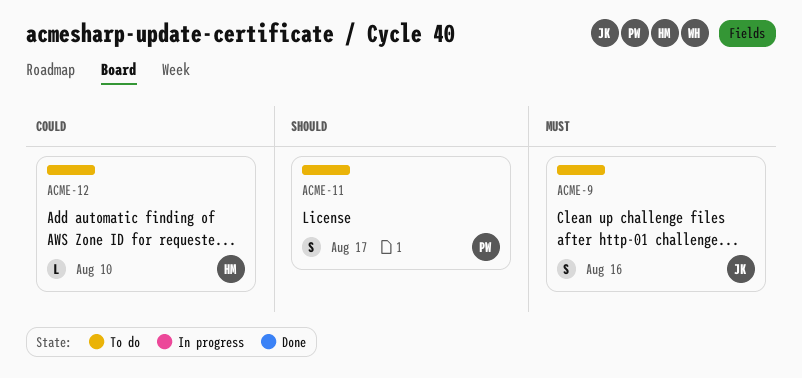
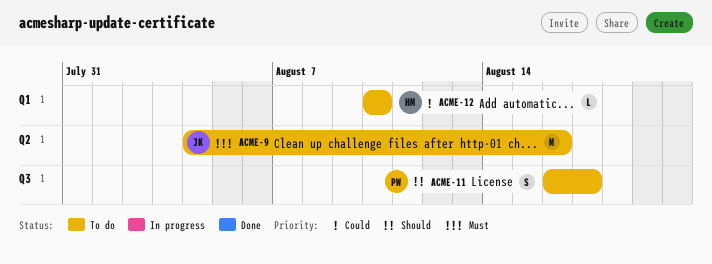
ACME-9, estimate: S -> M

